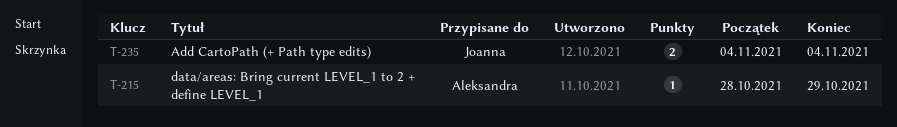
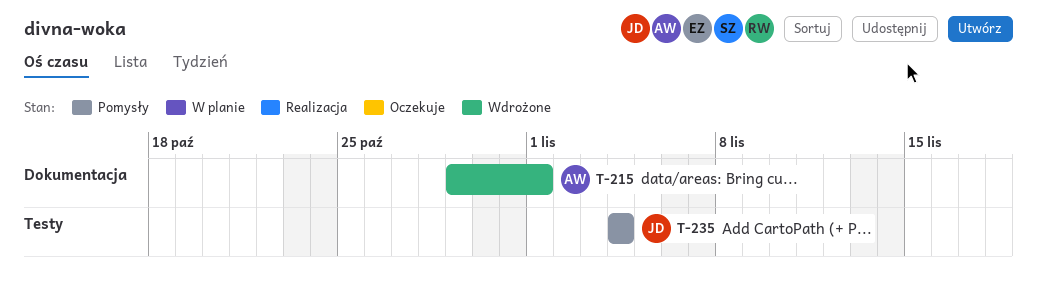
T-215, start: Oct 28 -> Oct 29
T-215, due: Oct 29 -> Nov 1

